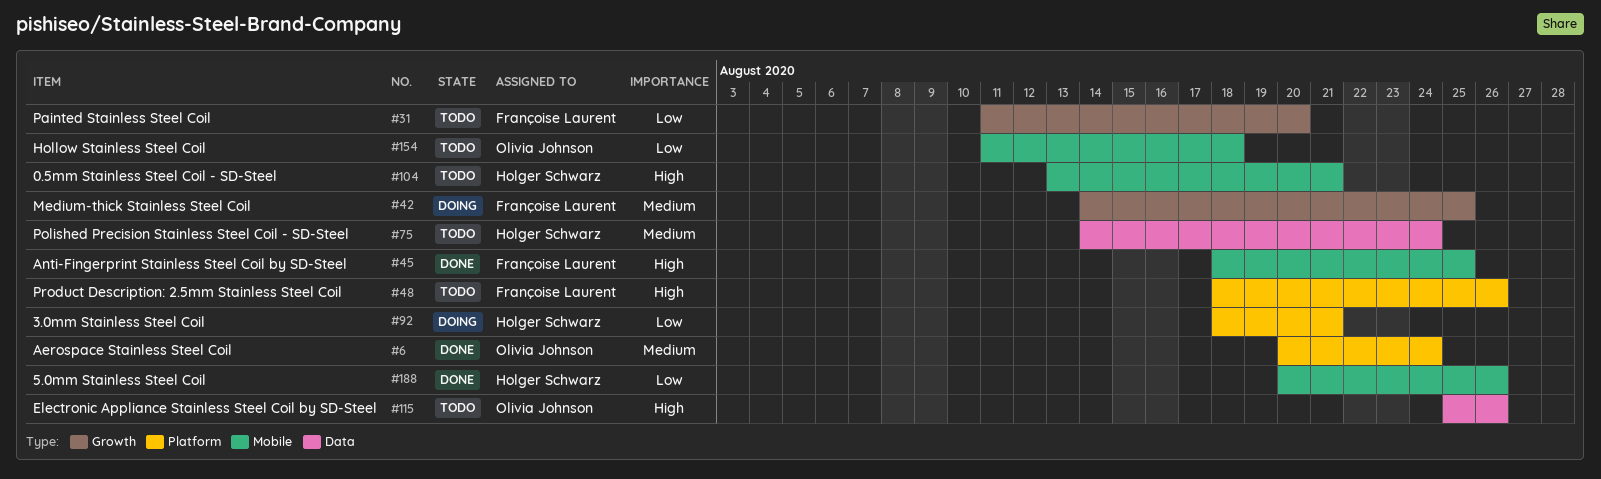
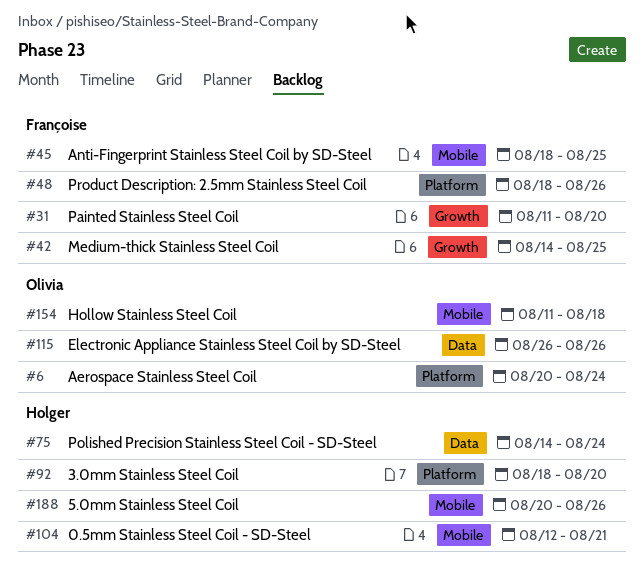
#92, due: Aug 21 -> Aug 20
#104, start: Aug 13 -> Aug 12
#115, start: Aug 25 -> Aug 26

